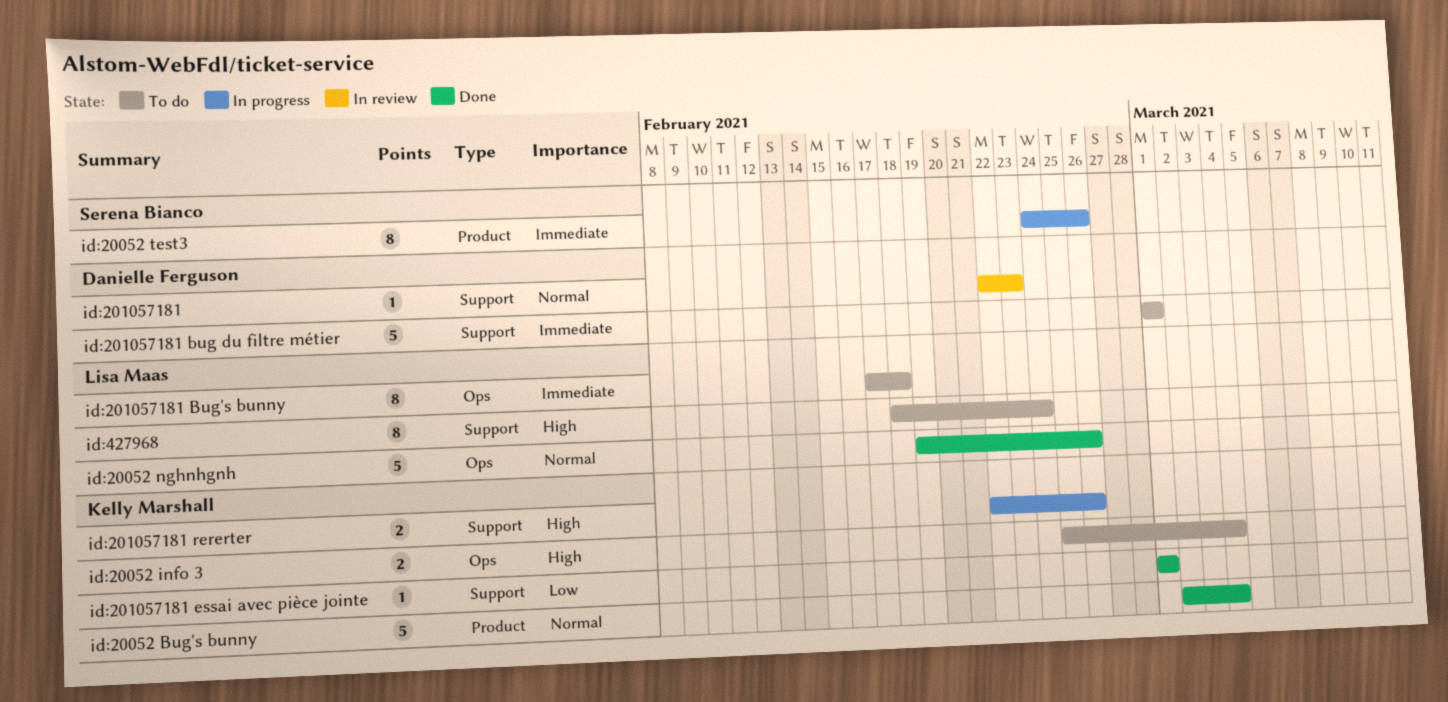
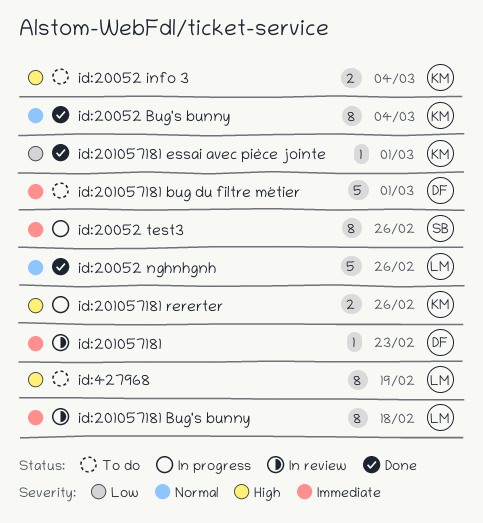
id:20052 Bug's bunny, estimate: 5 -> 8
id:201057181, priority: Normal -> Immediate
id:201057181 Bug's bunny, status: To do -> In review
id:427968, due: Feb 24 -> Feb 19

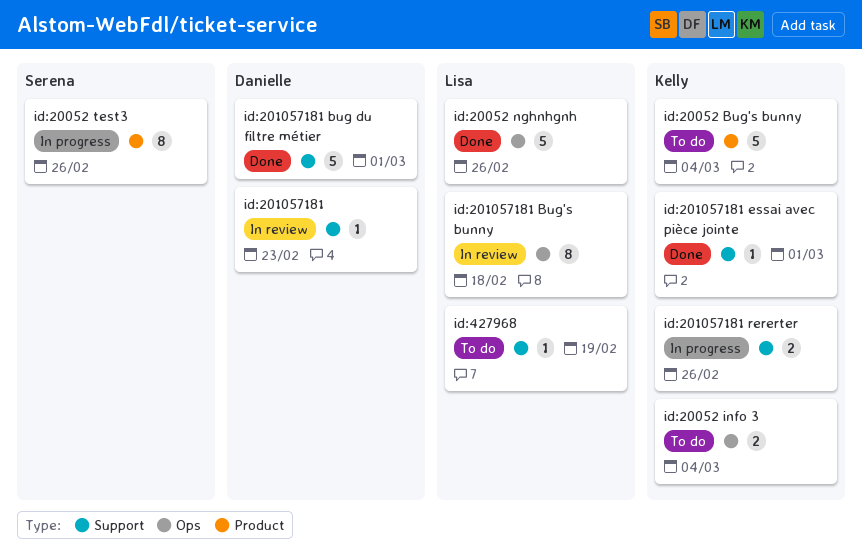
id:20052 Bug's bunny, status: Done -> To do
id:20052 Bug's bunny, estimate: 8 -> 5
id:201057181 bug du filtre métier, status: To do -> Done
id:427968, estimate: 8 -> 1

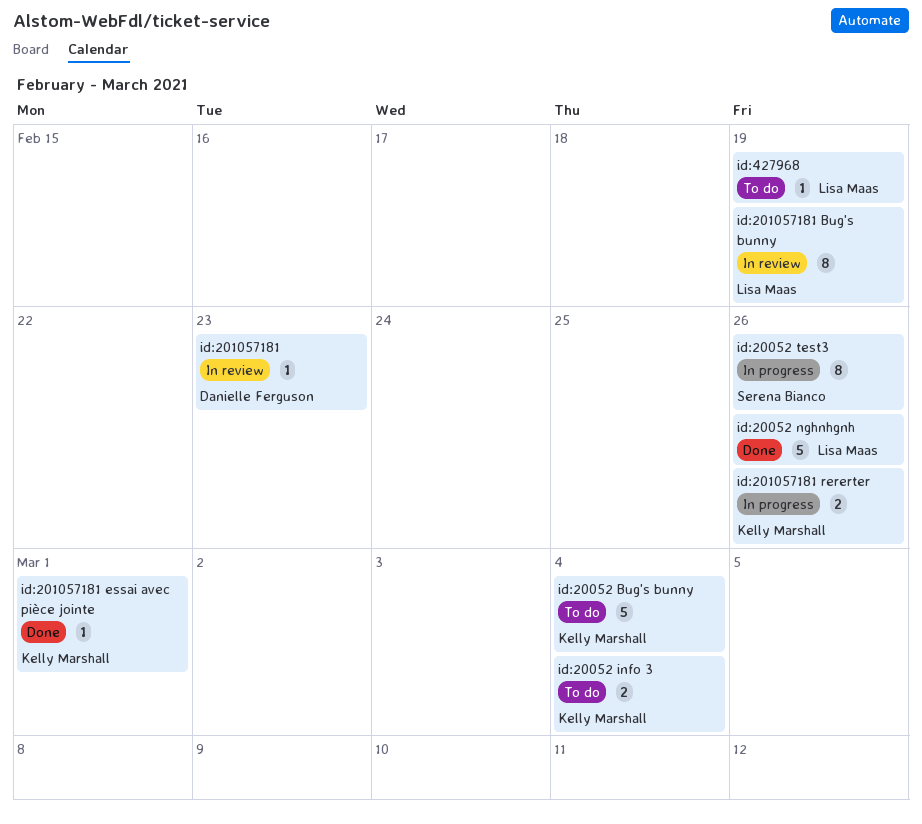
id:201057181 bug du filtre métier: present -> none
id:201057181 Bug's bunny, due: Feb 18 -> Feb 19

